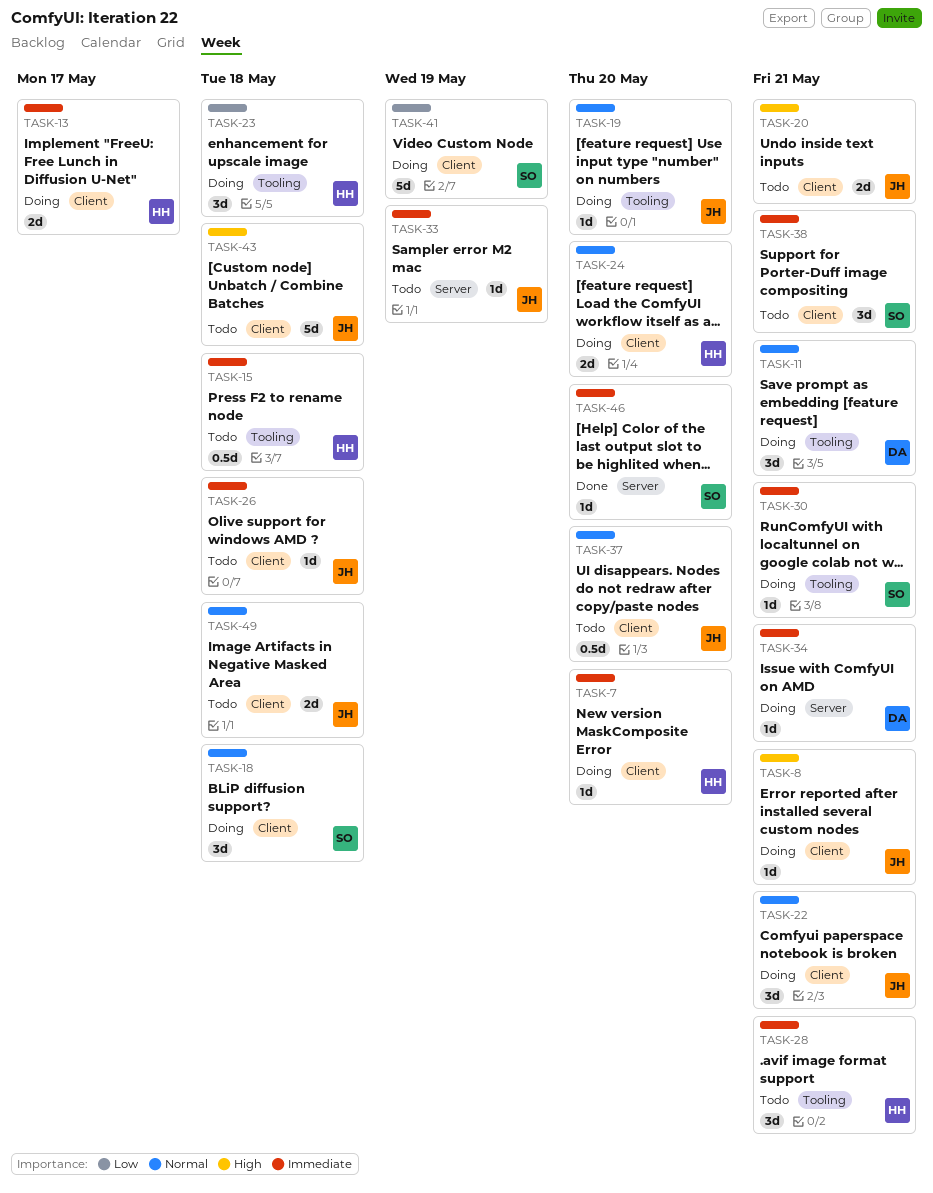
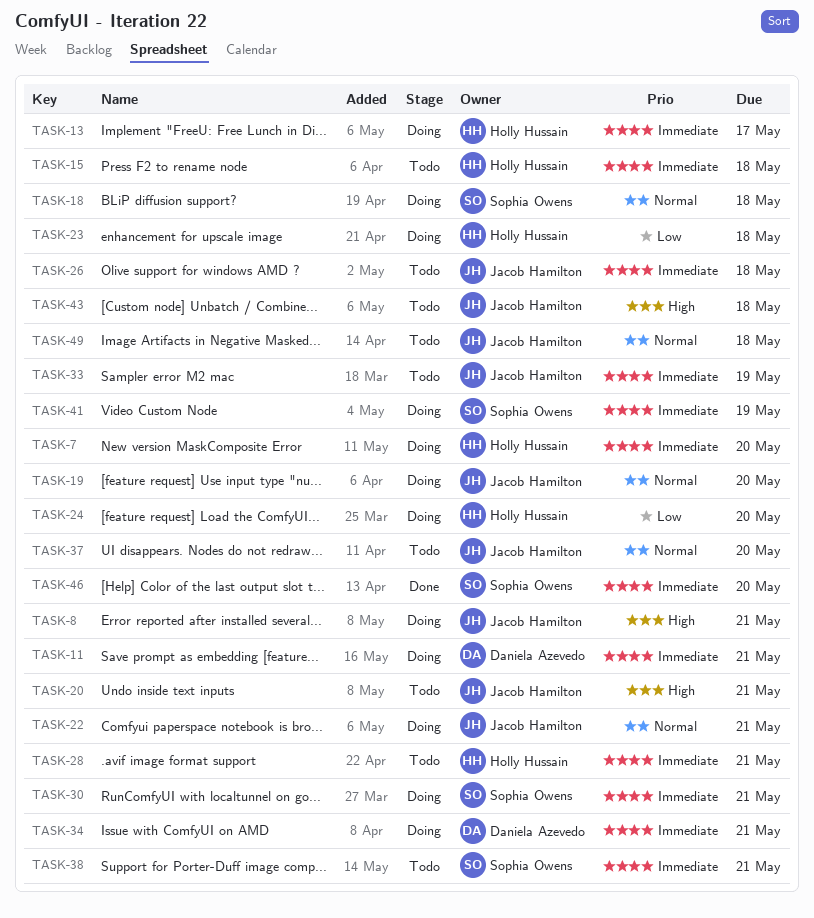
TASK-11, priority: Normal -> Immediate
TASK-24, priority: Normal -> Low
TASK-41, priority: Low -> Immediate

